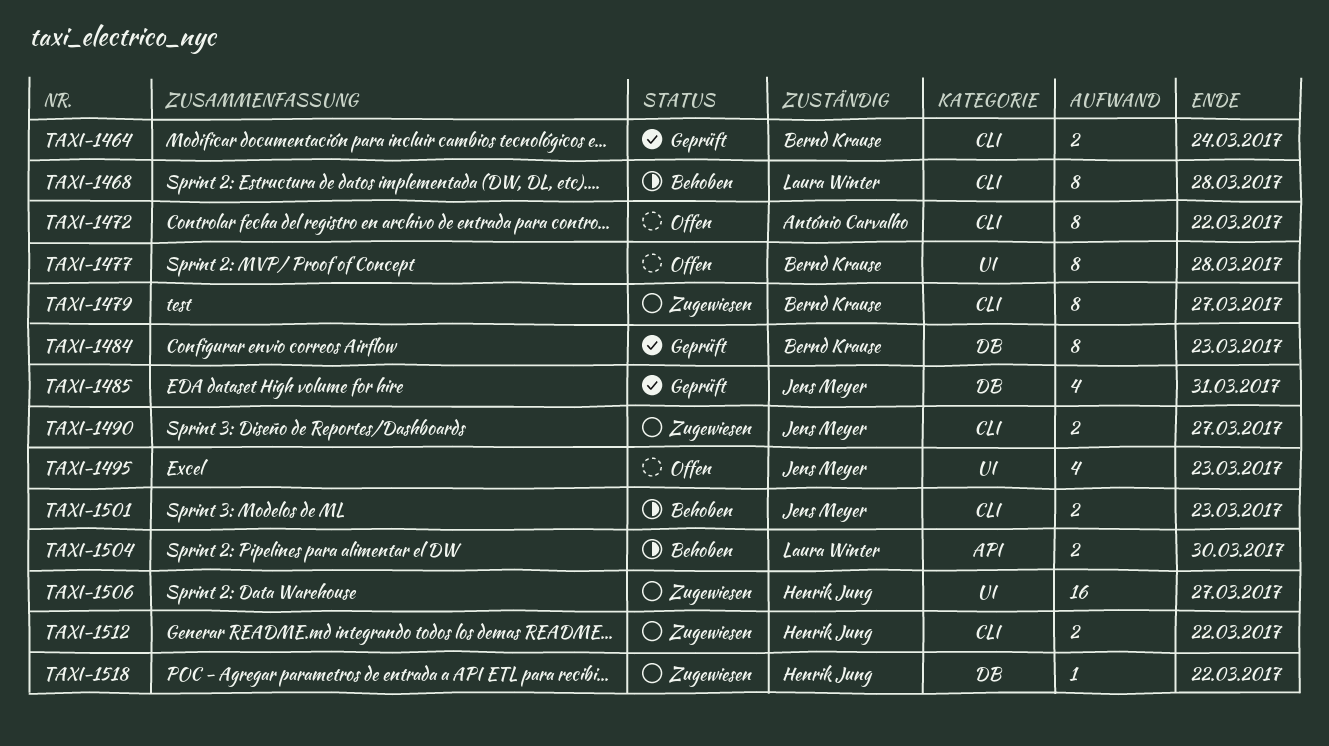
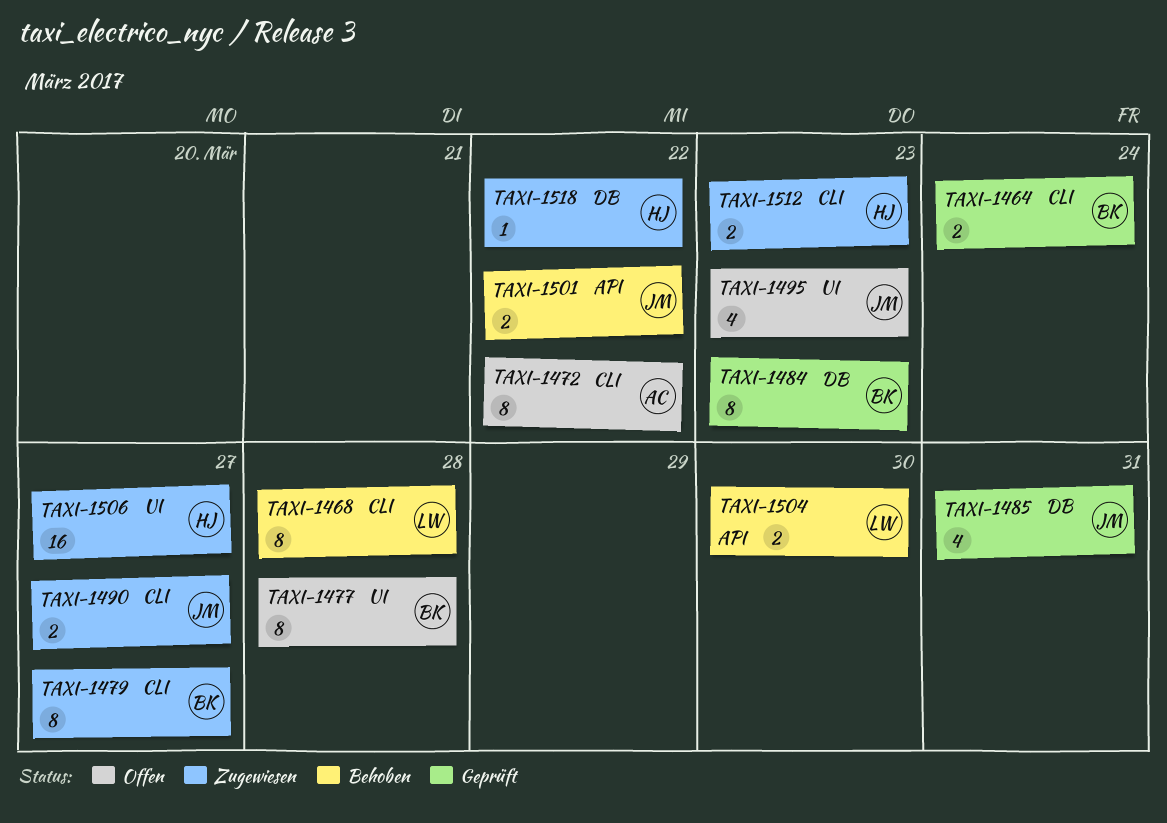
TAXI-1501, label: CLI -> API
TAXI-1501, due: Mar 23 -> Mar 22
TAXI-1512, due: Mar 22 -> Mar 23

